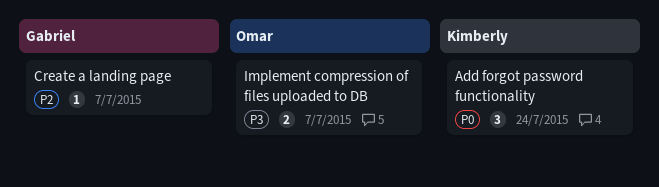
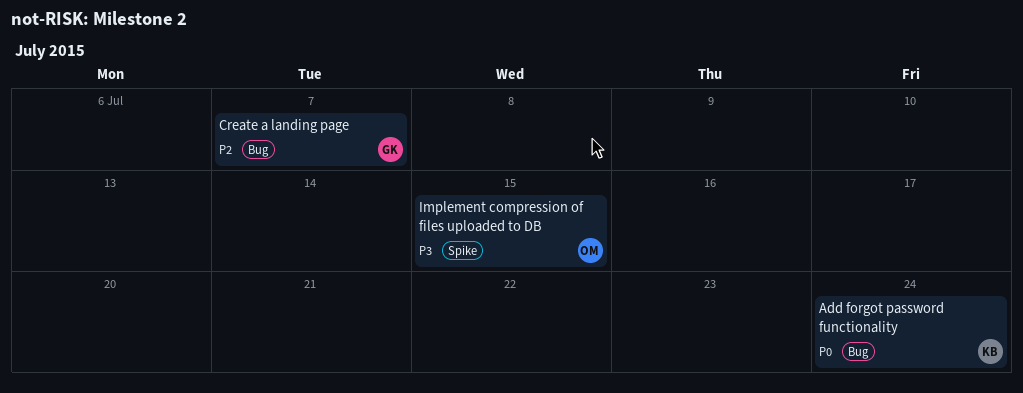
Implement compression of files uploaded to DB, due: Jul 7 -> Jul 15

